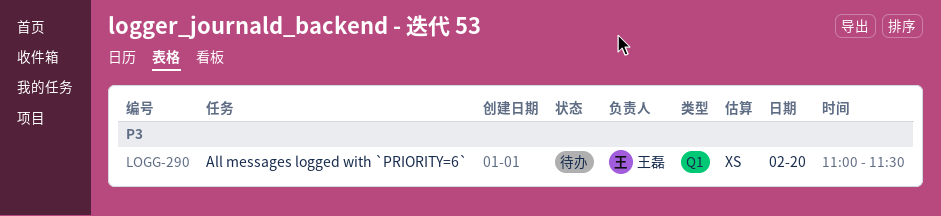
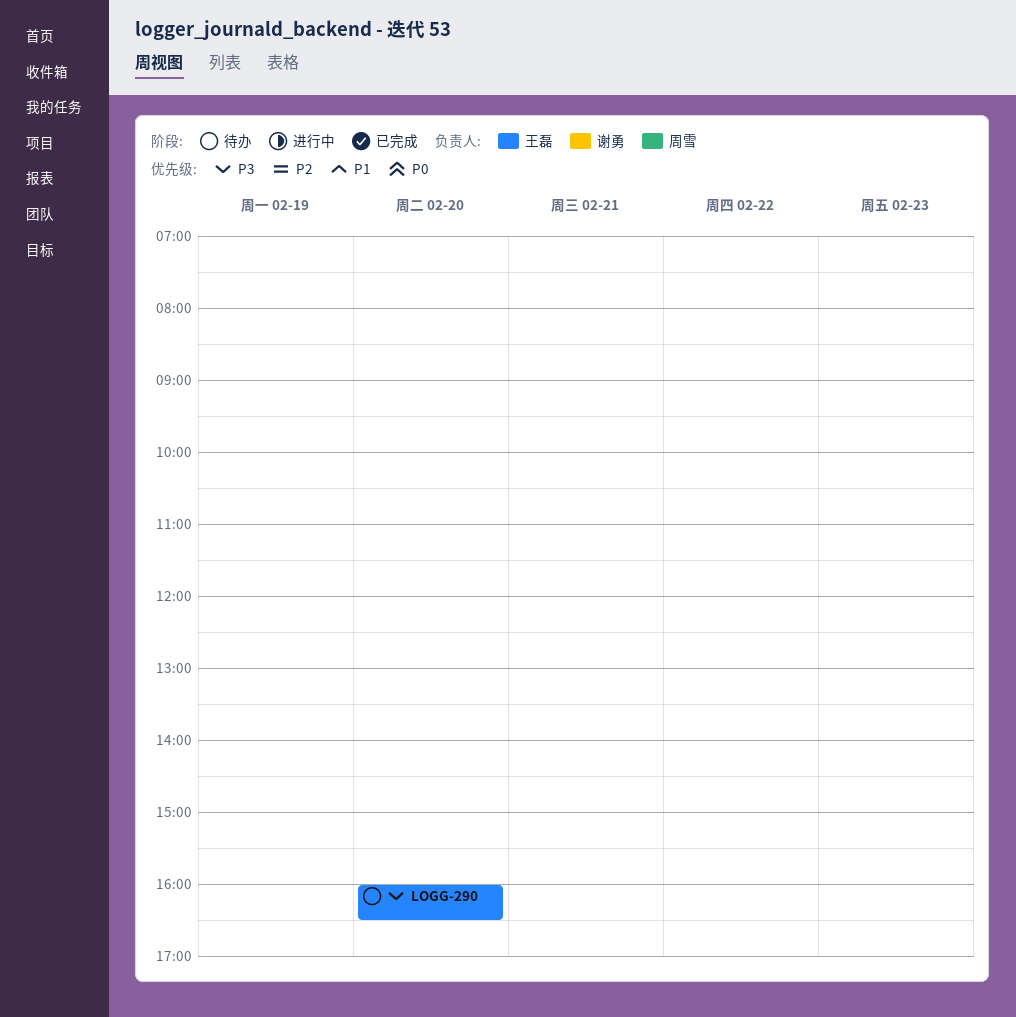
LOGG-290, begins: 11:00 -> 16:00
LOGG-290, ends: 11:30 -> 16:30

